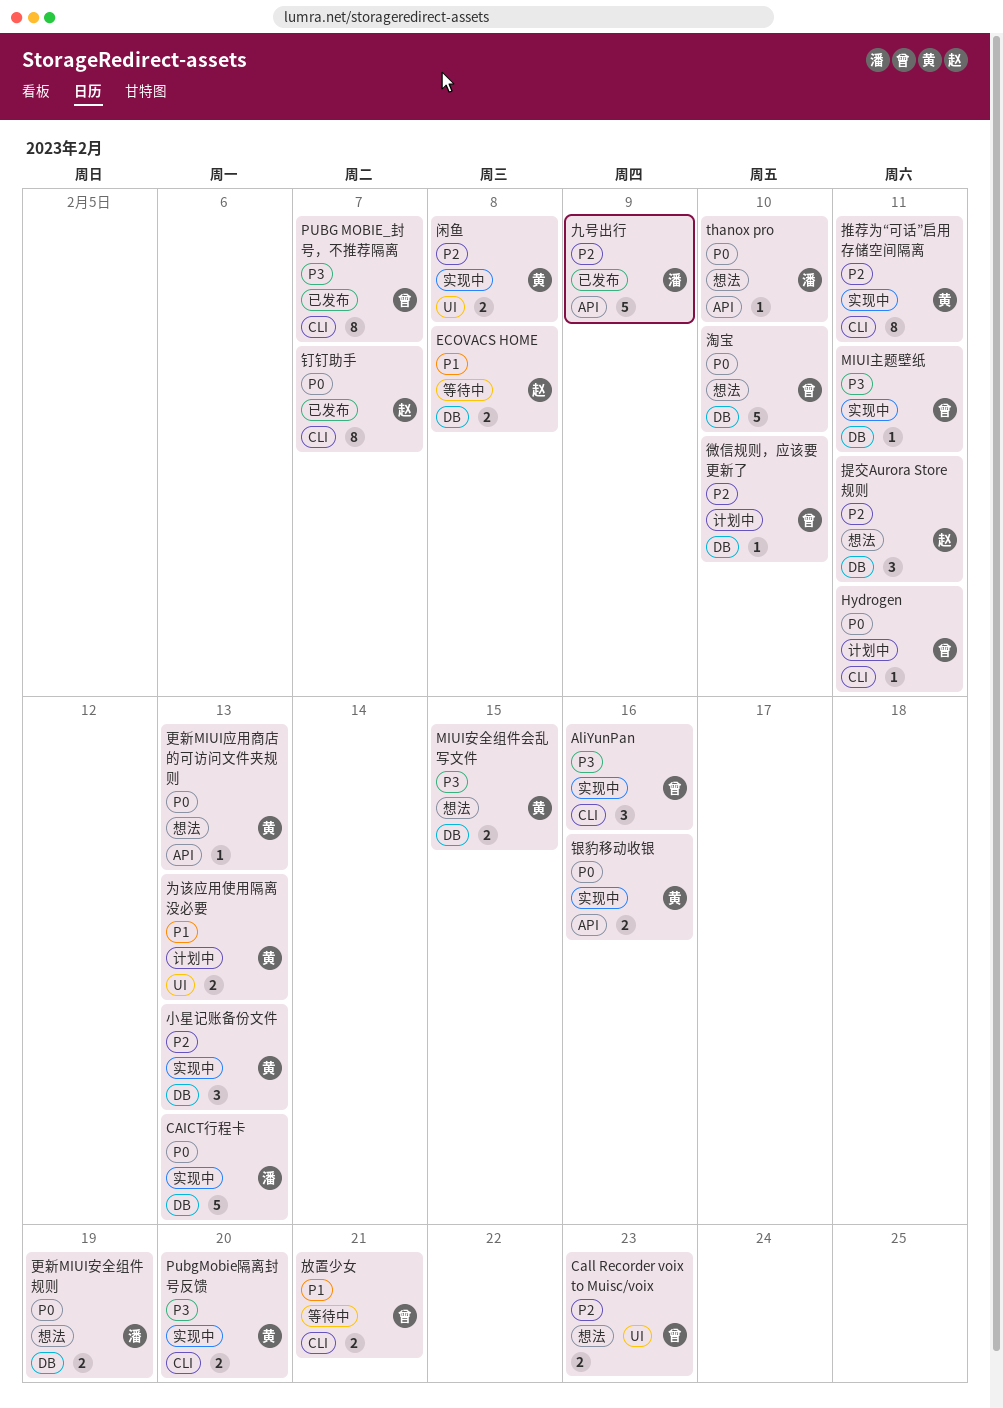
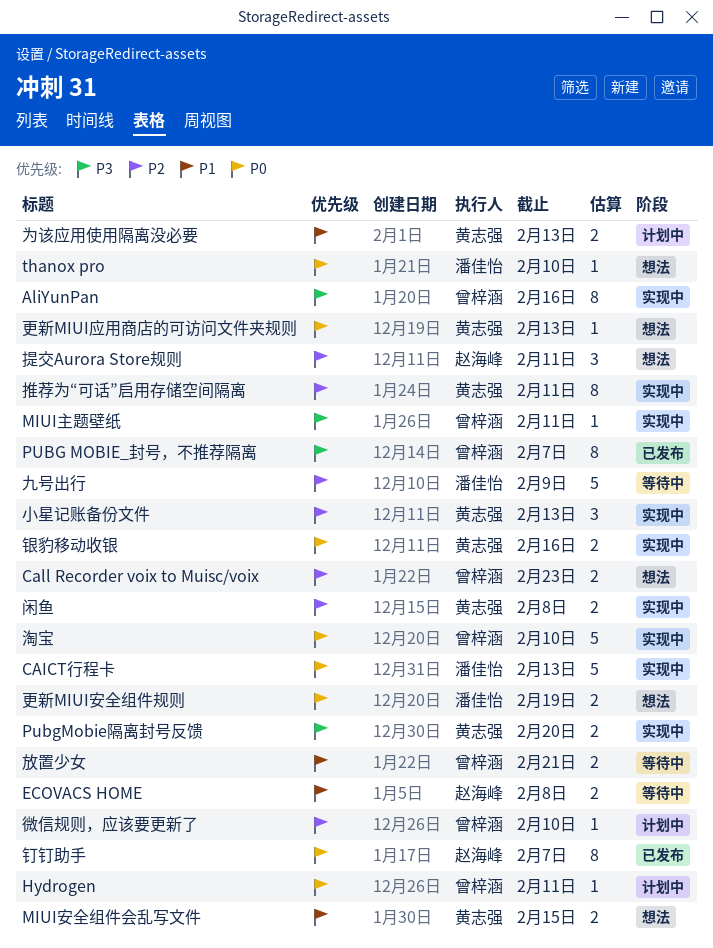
AliYunPan, estimate: 3 -> 8
MIUI安全组件会乱写文件, priority: P3 -> P1
九号出行, status: 已发布 -> 等待中
淘宝, status: 想法 -> 实现中

